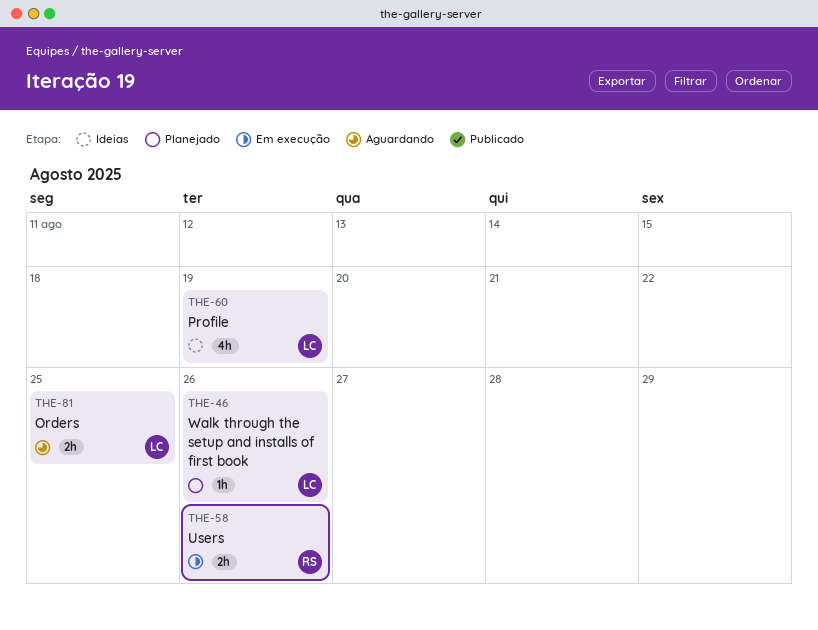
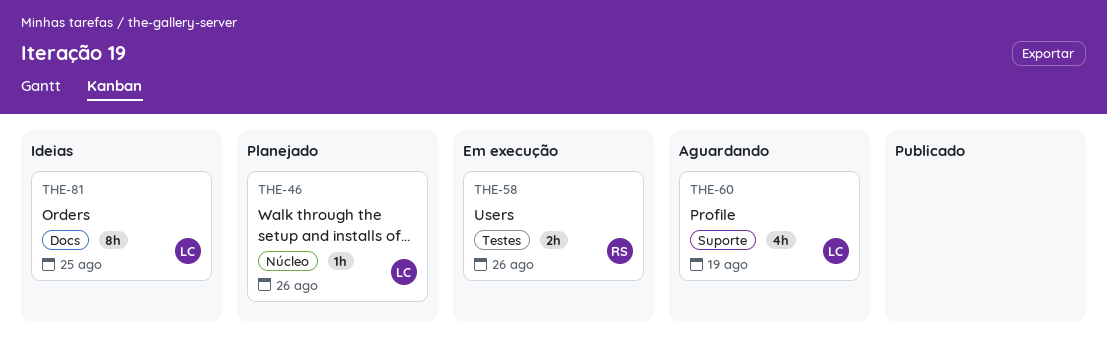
THE-60, status: Ideias -> Aguardando
THE-81, status: Aguardando -> Ideias
THE-81, estimate: 2h -> 8h

